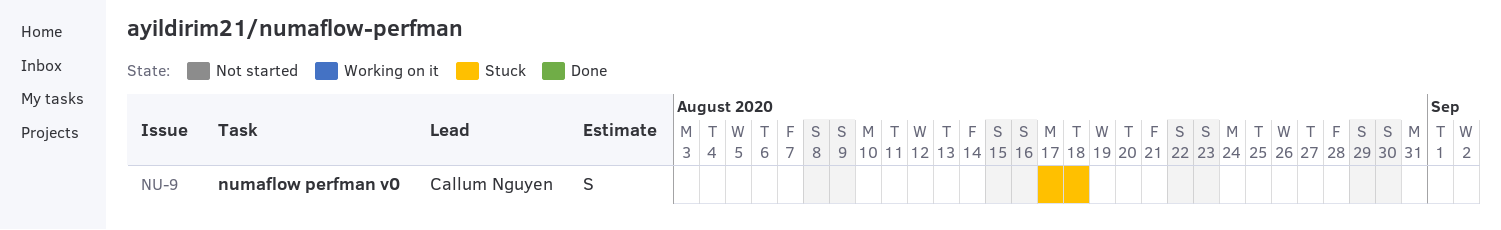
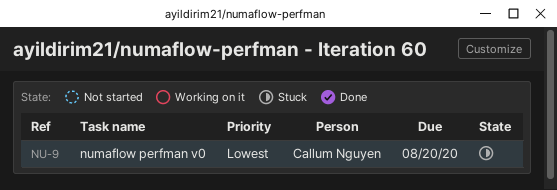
NU-9, due: Aug 18 -> Aug 20

